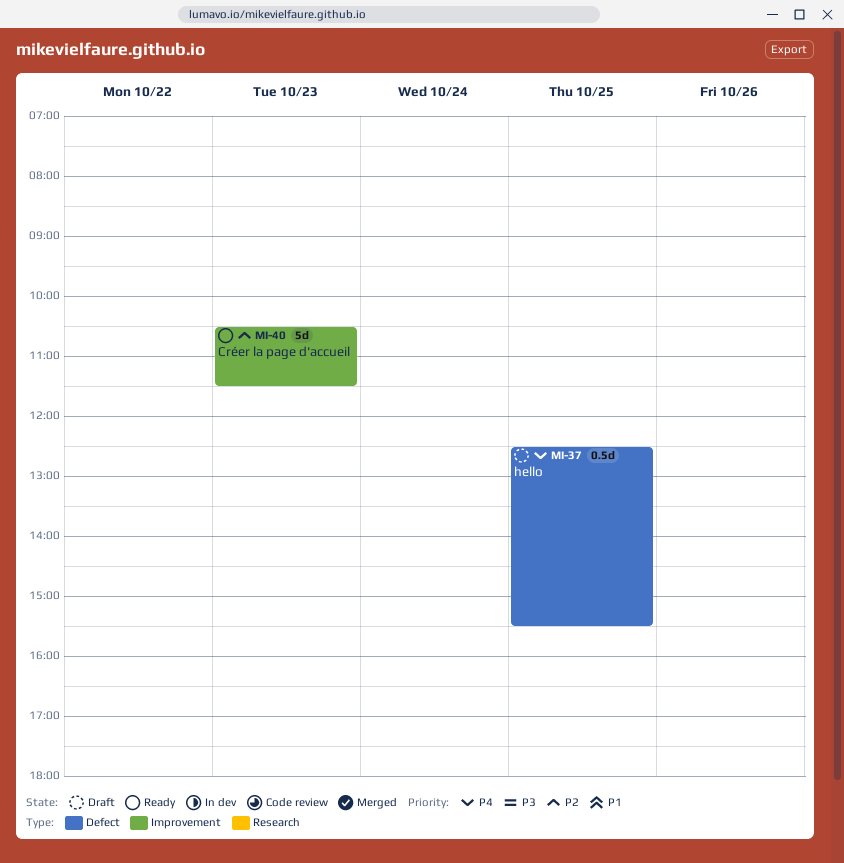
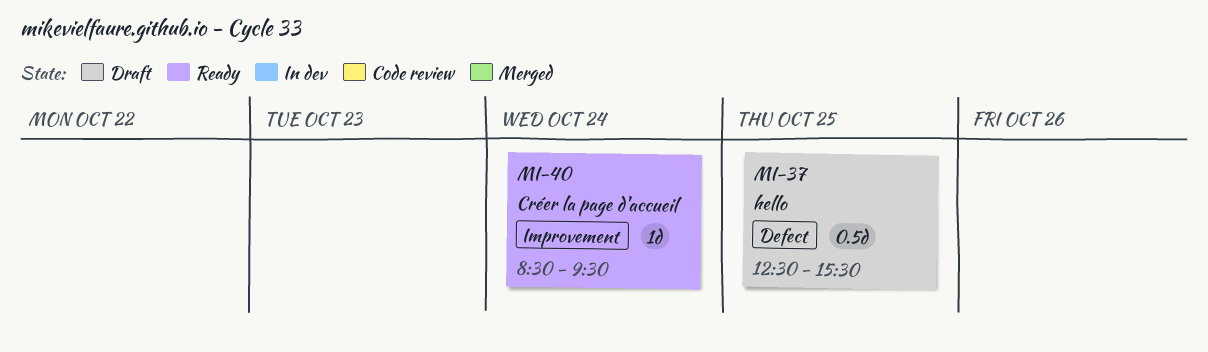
MI-40, estimate: 5d -> 1d
MI-40, day: Oct 23 -> Oct 24
MI-40, begins: 10:30 -> 08:30
MI-40, ends: 11:30 -> 09:30

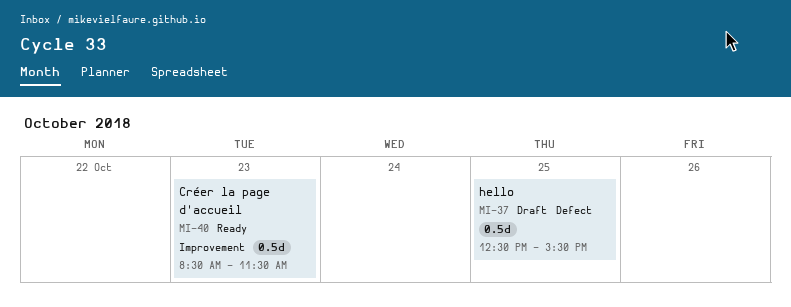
MI-40, estimate: 1d -> 0.5d
MI-40, day: Oct 24 -> Oct 23
MI-40, ends: 09:30 -> 11:30

